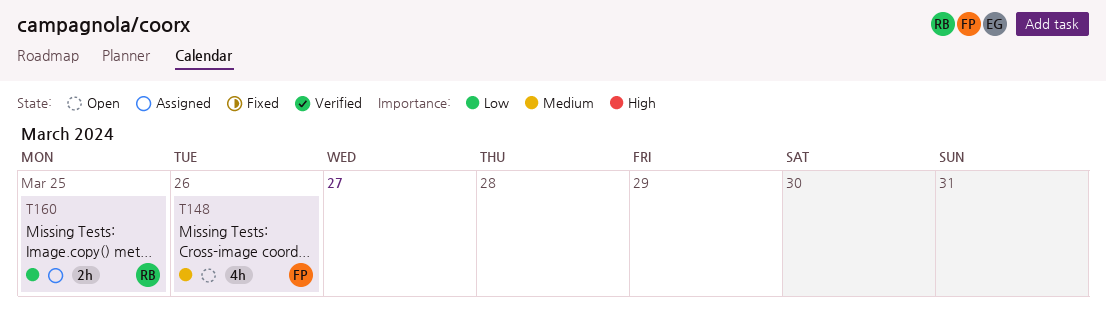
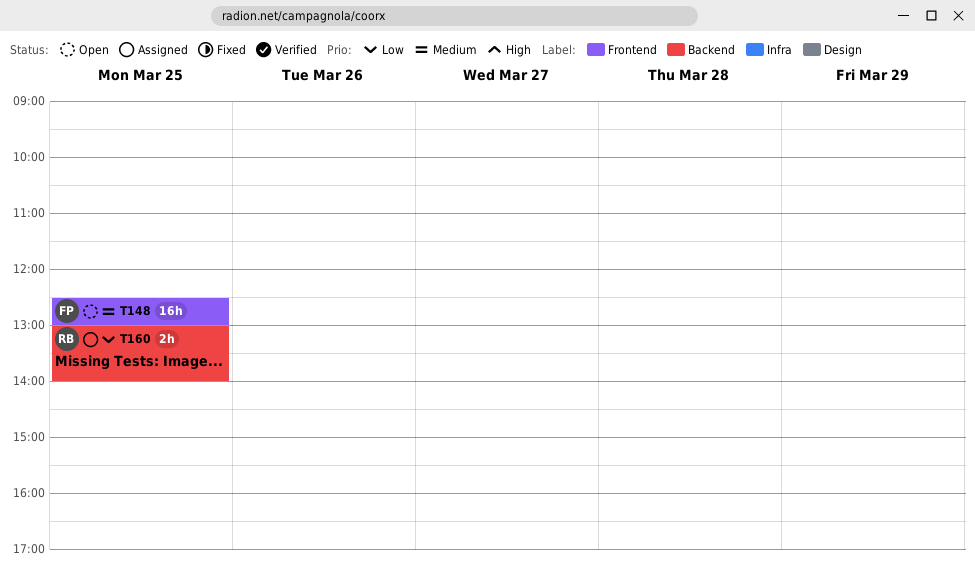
T148, estimate: 4h -> 16h
T148, day: Mar 26 -> Mar 25

